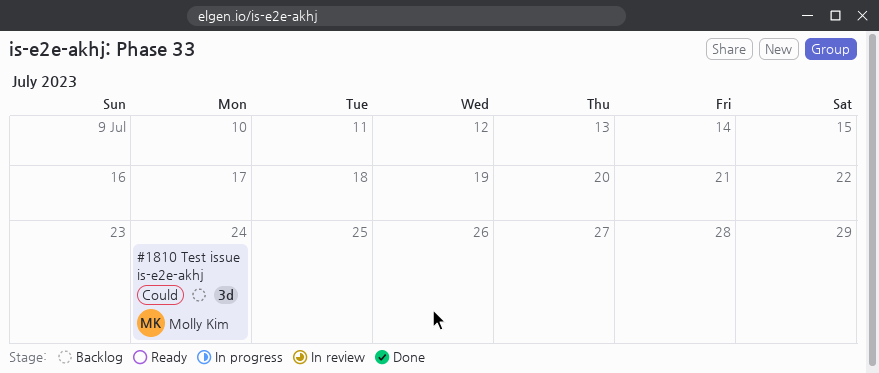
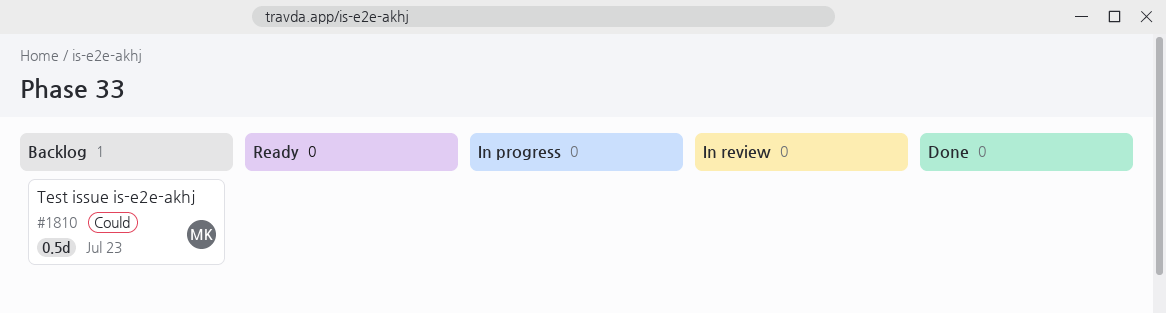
#1810, estimate: 3d -> 0.5d
#1810, due: Jul 24 -> Jul 23

